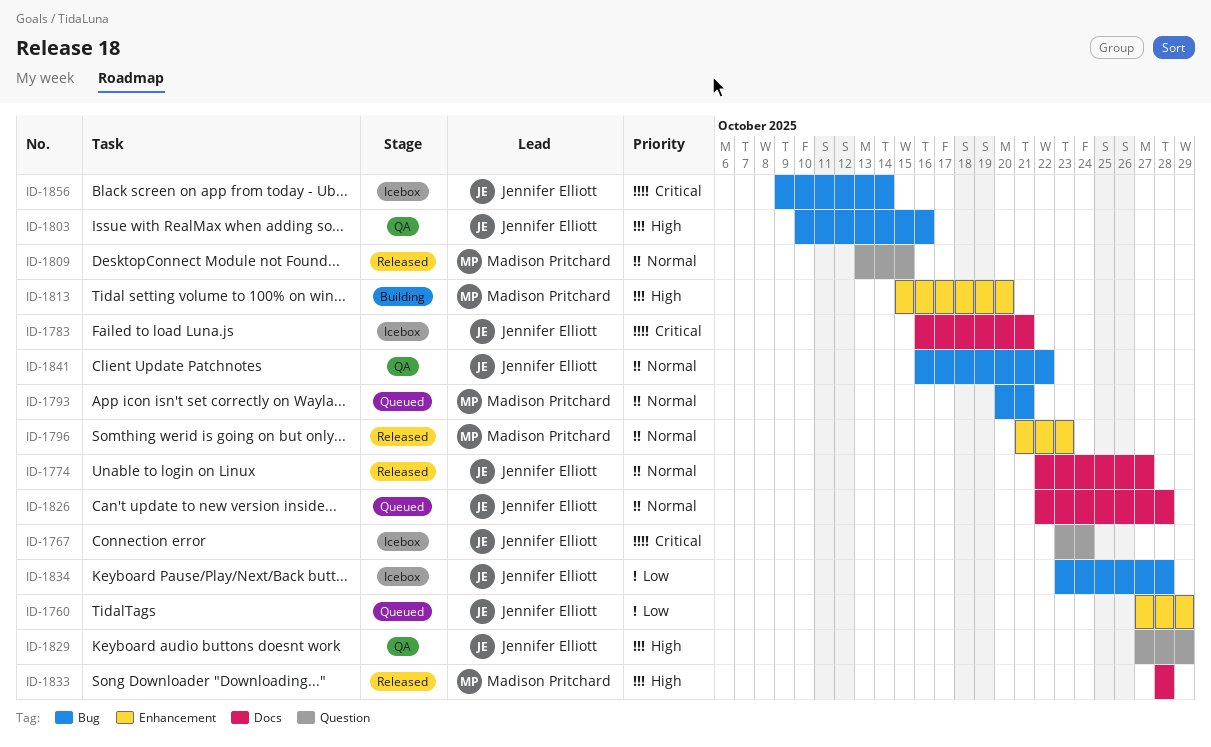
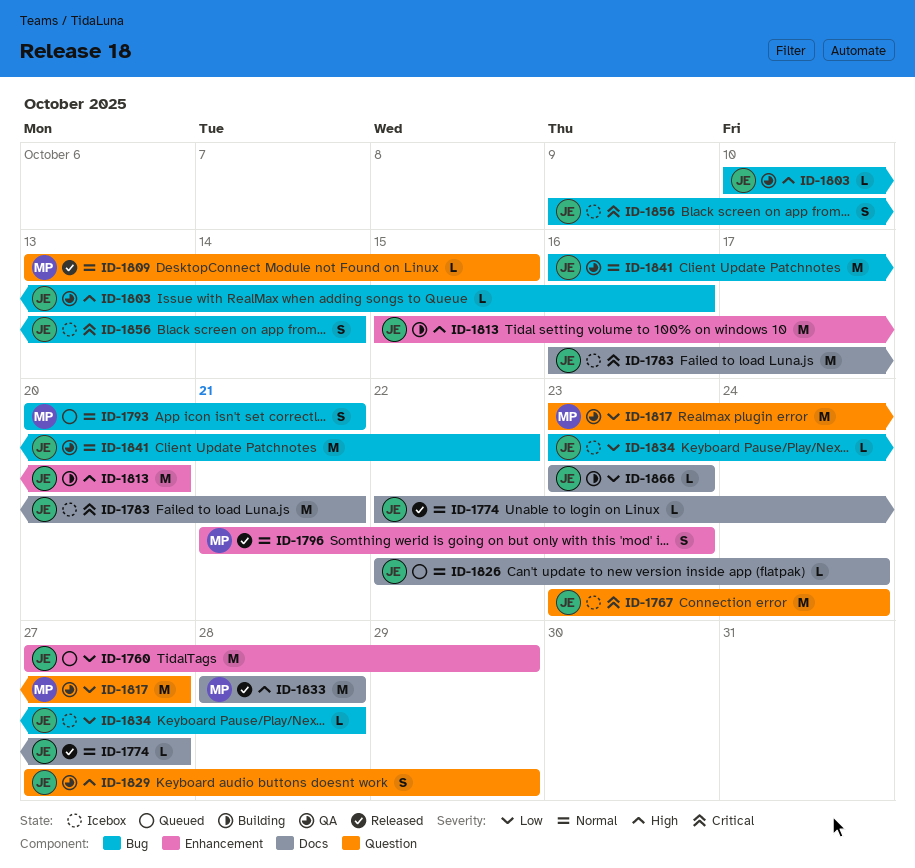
ID-1813, owner: Madison Pritchard -> Jennifer Elliott
ID-1817: none -> present
ID-1826, due: Oct 28 -> Oct 24
ID-1866: none -> present

